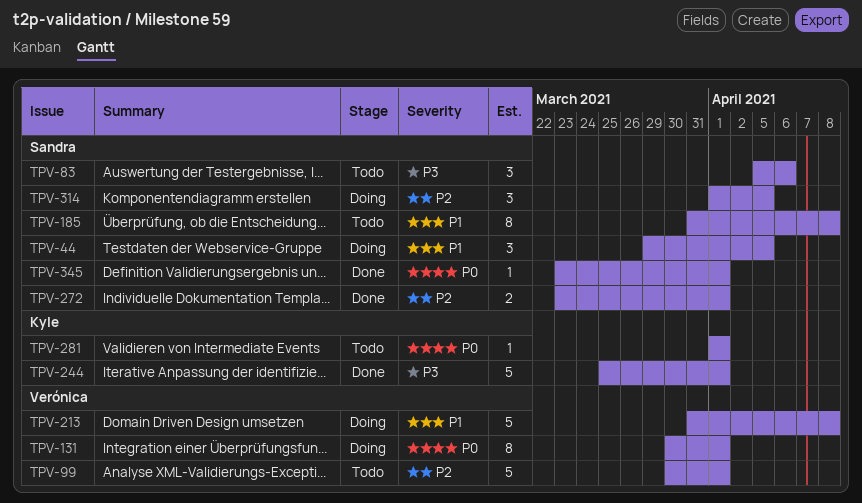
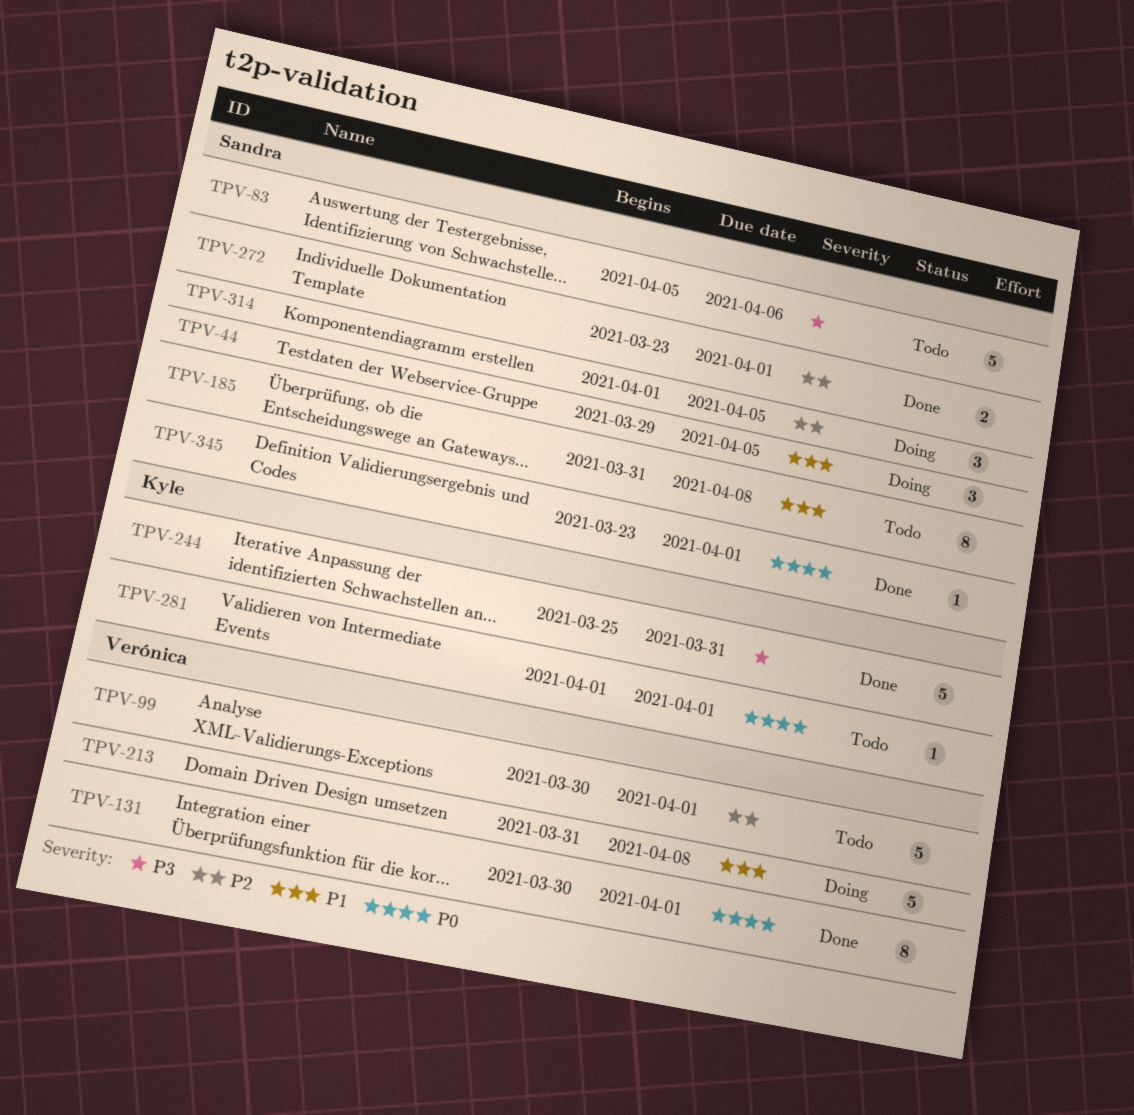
TPV-83, estimate: 3 -> 5
TPV-131, status: Doing -> Done
TPV-244, due: Apr 1 -> Mar 31

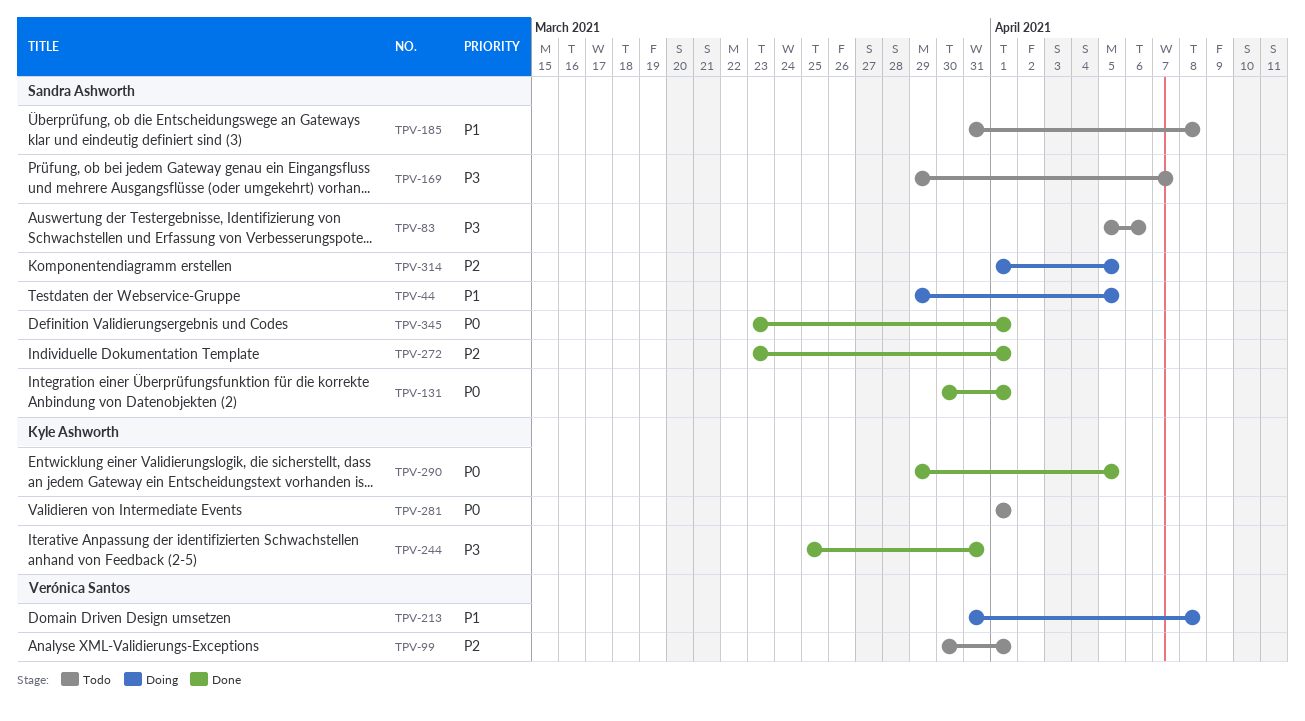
TPV-131, owner: Verónica Santos -> Sandra Ashworth
TPV-169: none -> present
TPV-290: none -> present

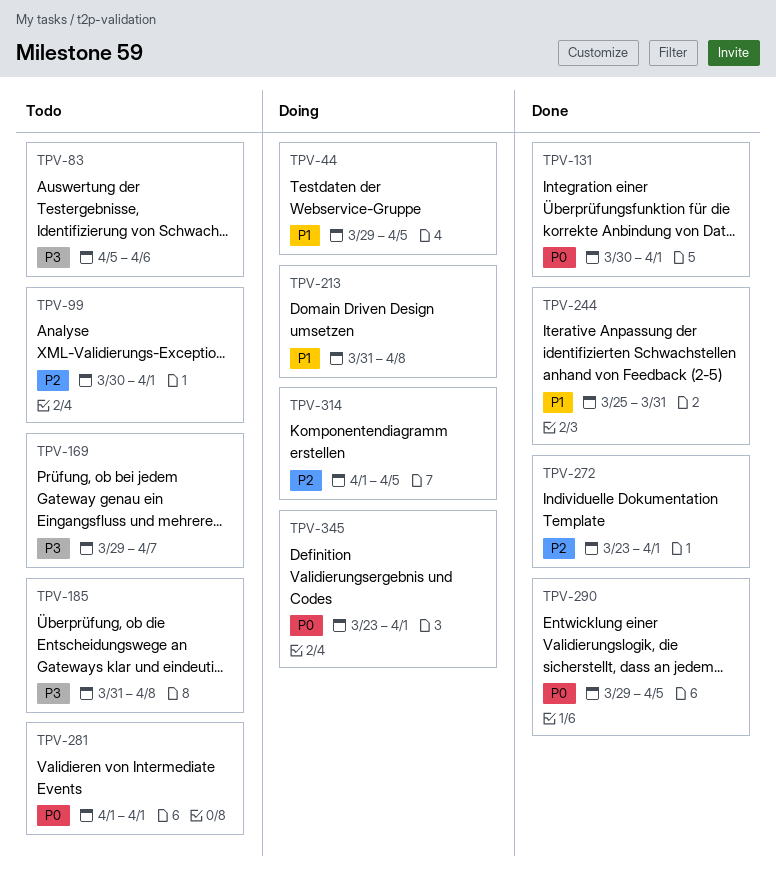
TPV-185, priority: P1 -> P3
TPV-244, priority: P3 -> P1
TPV-345, status: Done -> Doing

